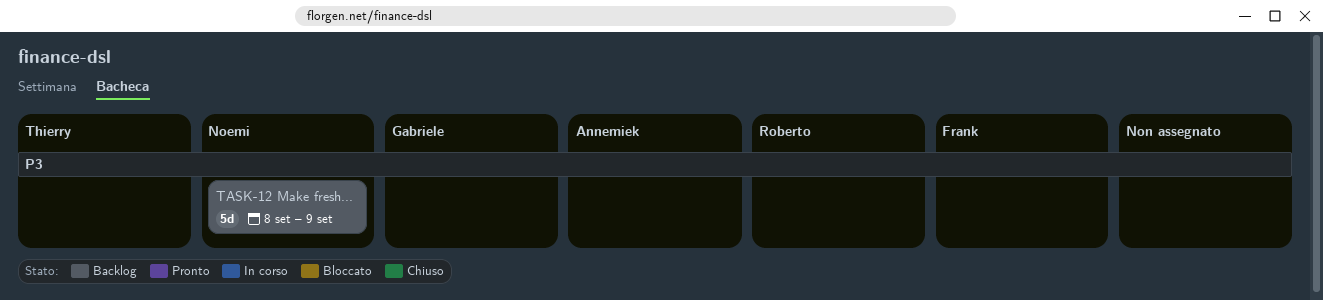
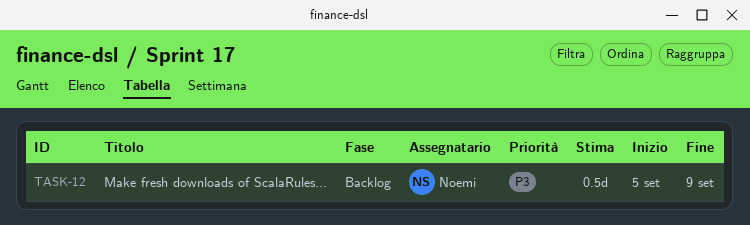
TASK-12, estimate: 5d -> 0.5d
TASK-12, start: Sep 8 -> Sep 5

